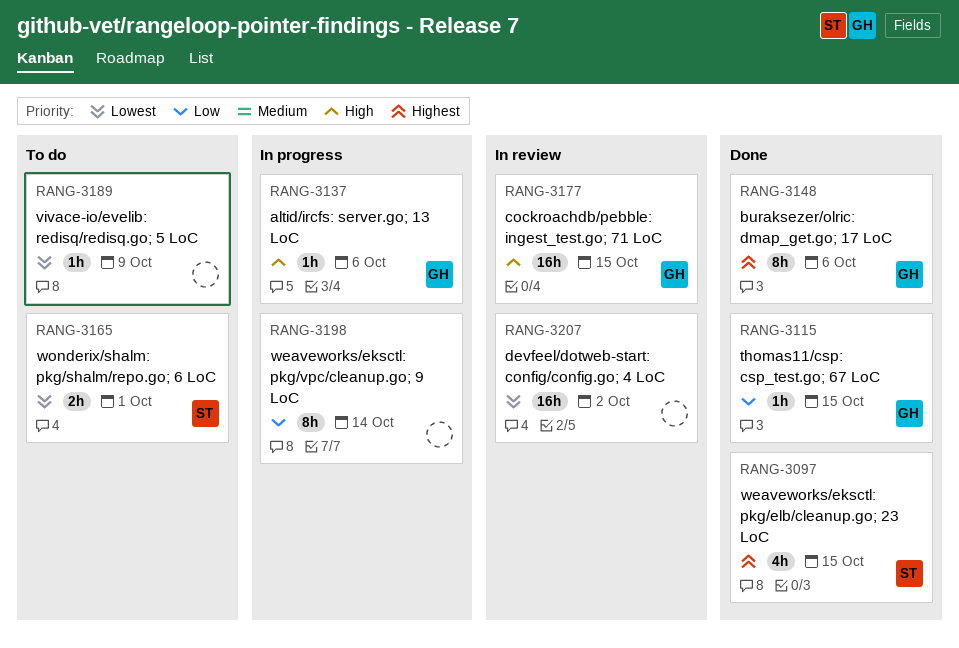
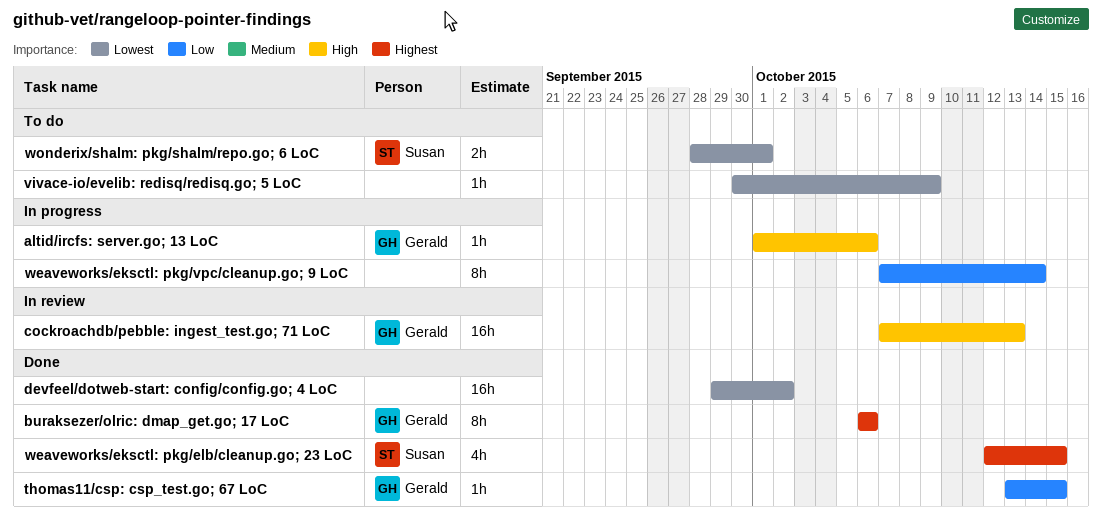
cockroachdb/pebble: ingest_test.go; 71 LoC, due: Oct 15 -> Oct 13
devfeel/dotweb-start: config/config.go; 4 LoC, status: In review -> Done

